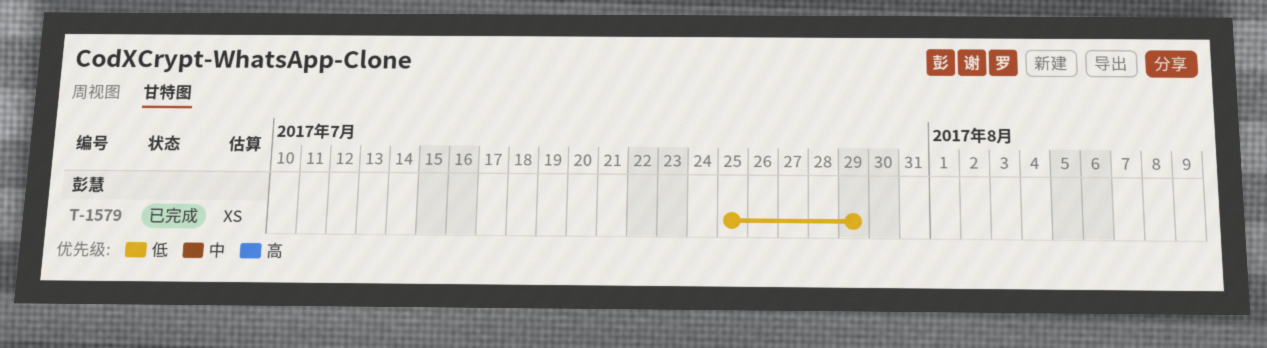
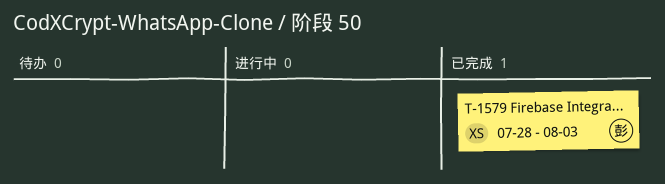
T-1579, start: Jul 25 -> Jul 28
T-1579, due: Jul 29 -> Aug 3

